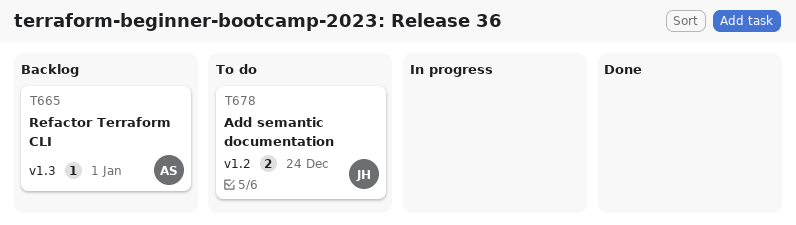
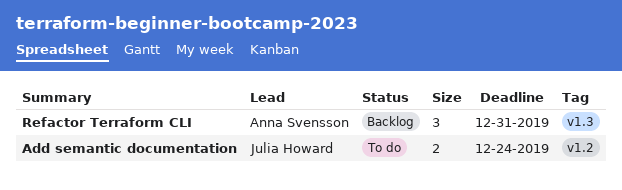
Refactor Terraform CLI, estimate: 1 -> 3
Refactor Terraform CLI, due: Jan 1 -> Dec 31

